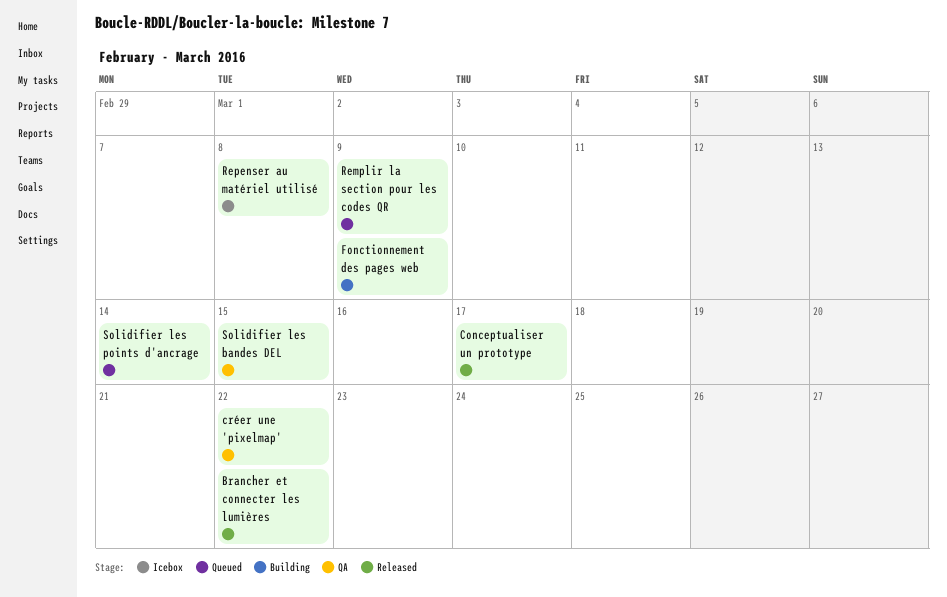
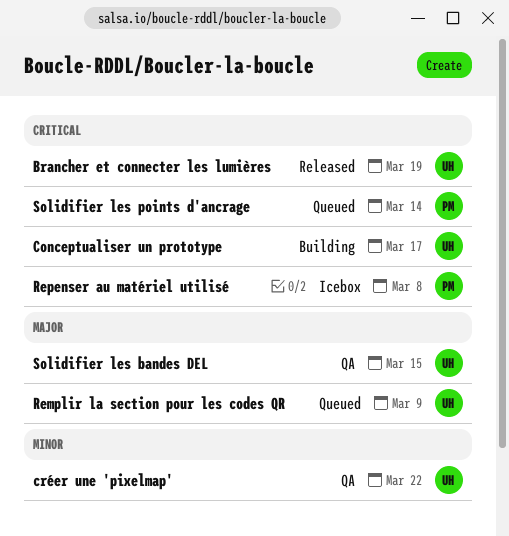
Brancher et connecter les lumières, due: Mar 22 -> Mar 19
Conceptualiser un prototype, status: Released -> Building
Fonctionnement des pages web: present -> none

